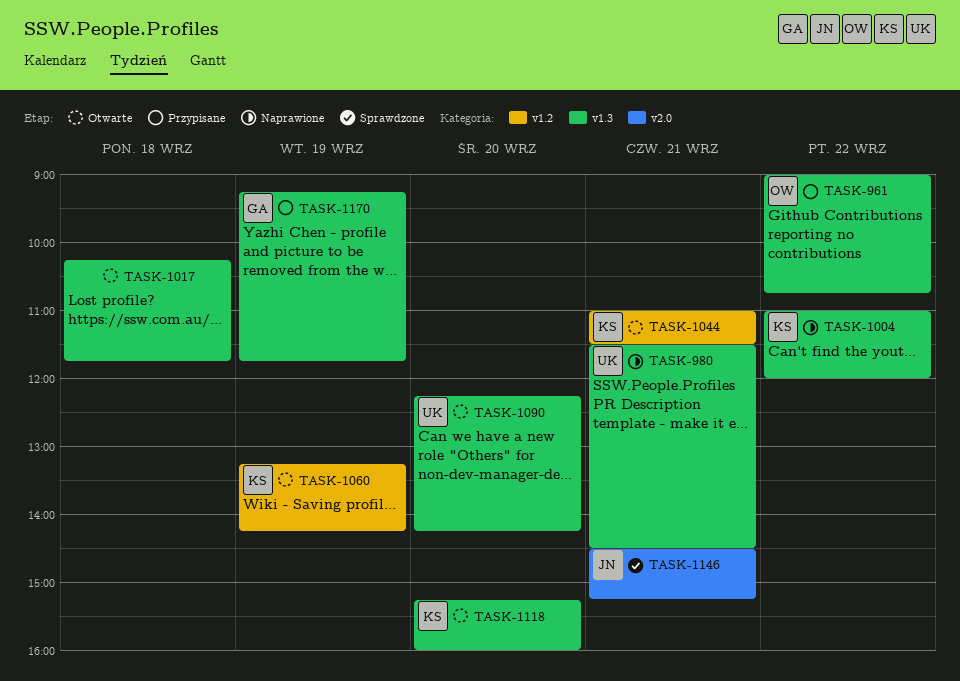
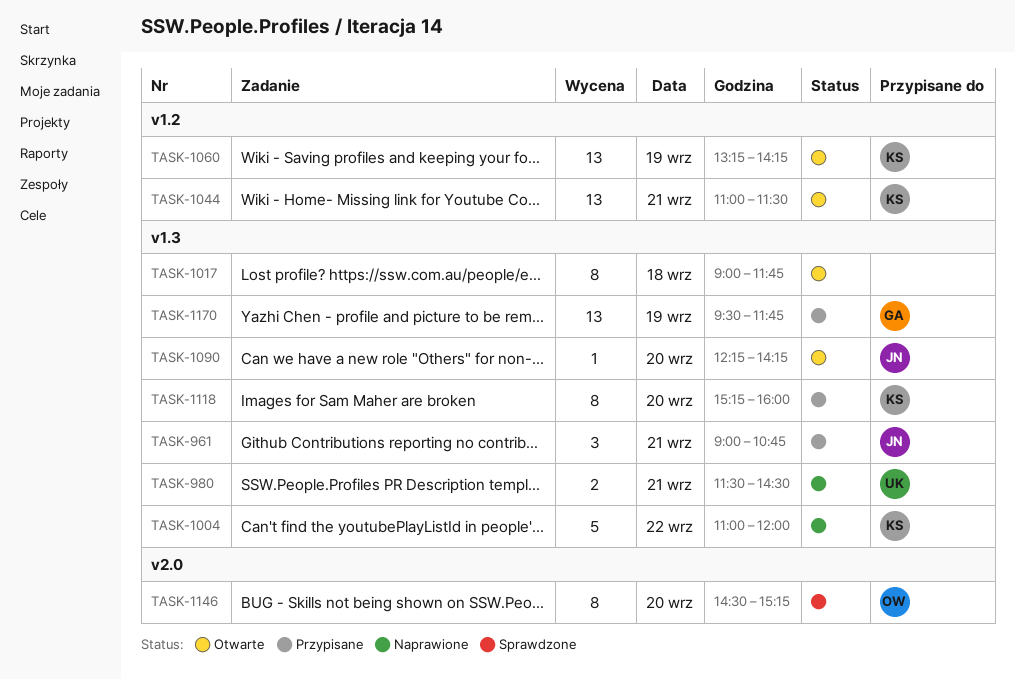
TASK-961, owner: OW -> JN
TASK-961, day: Sep 22 -> Sep 21
TASK-1017, begins: 10:15 -> 09:00
TASK-1090, owner: UK -> JN
TASK-1118, status: Otwarte -> Przypisane
TASK-1146, owner: JN -> OW
TASK-1146, day: Sep 21 -> Sep 20
TASK-1170, begins: 09:15 -> 09:30

